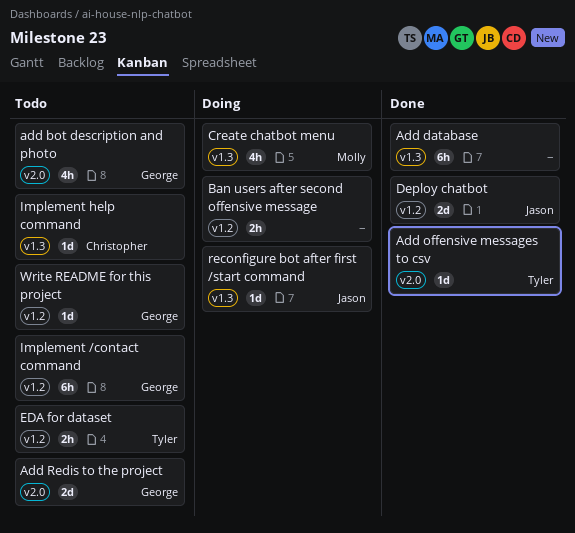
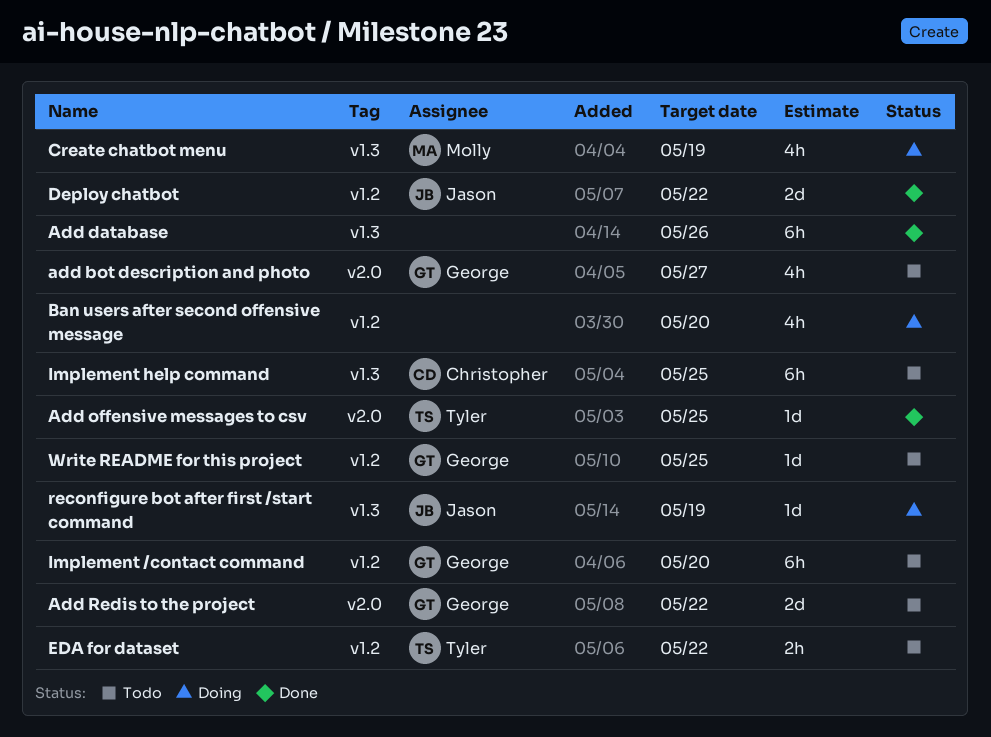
Ban users after second offensive message, estimate: 2h -> 4h
Implement help command, estimate: 1d -> 6h

